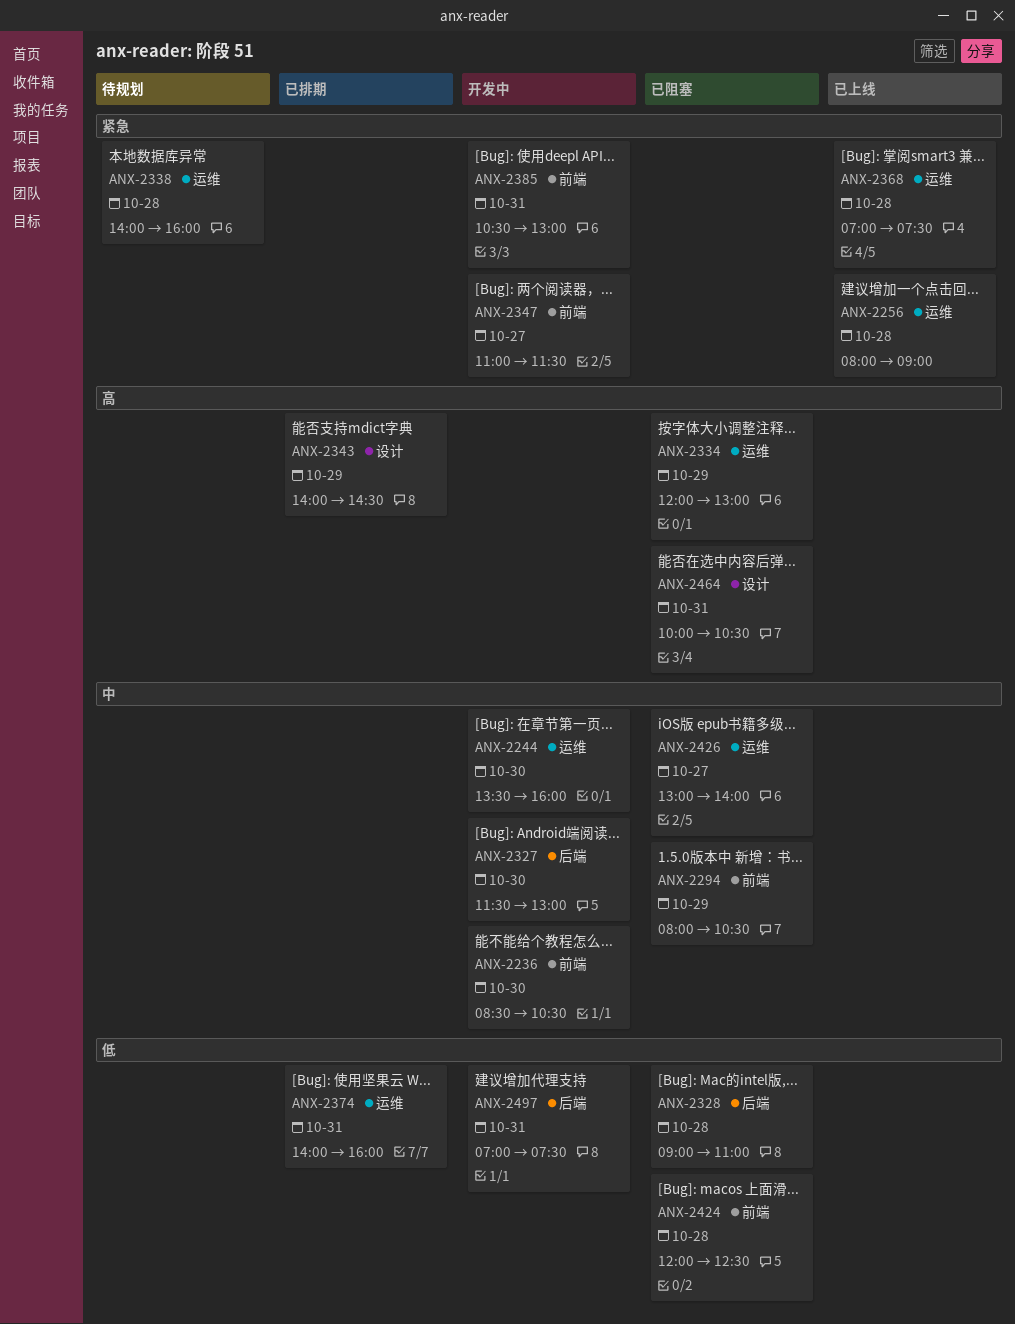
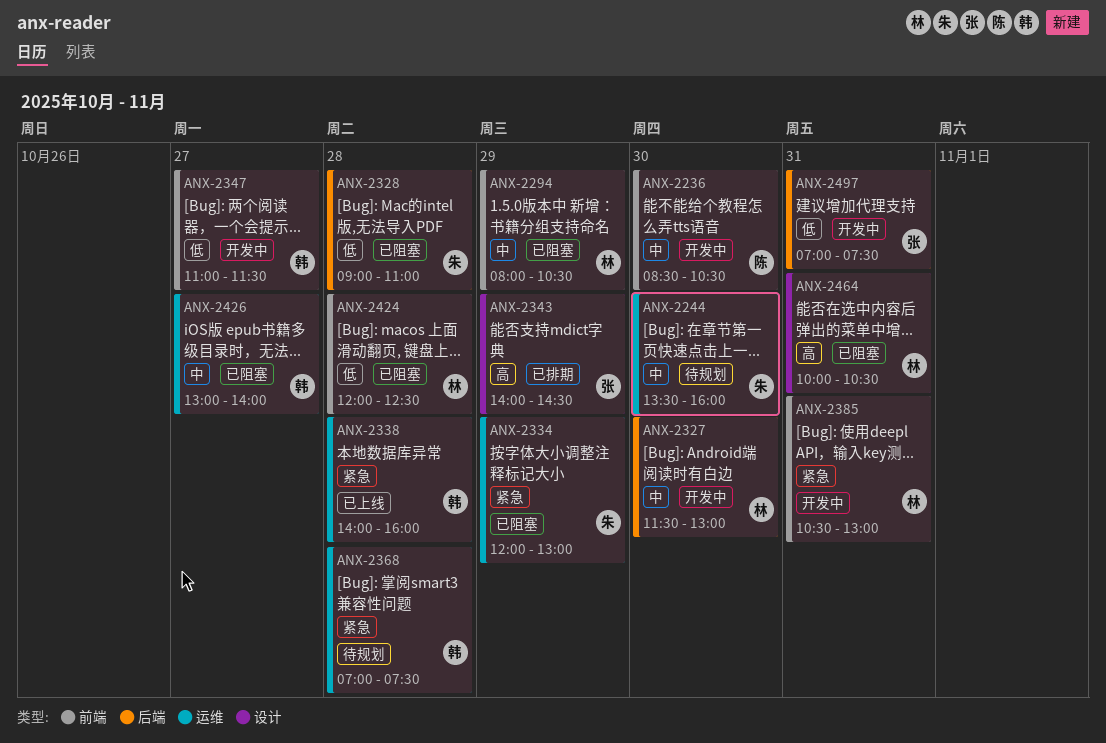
ANX-2244, status: 开发中 -> 待规划
ANX-2256: present -> none
ANX-2334, priority: 高 -> 紧急
ANX-2338, status: 待规划 -> 已上线
ANX-2347, priority: 紧急 -> 低
ANX-2368, status: 已上线 -> 待规划
ANX-2374: present -> none

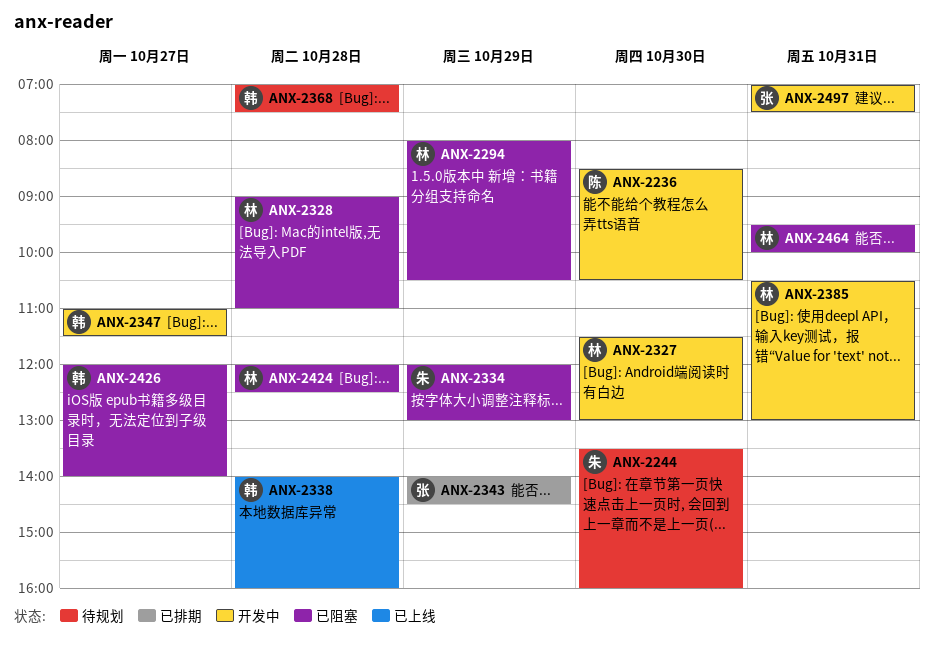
ANX-2328, owner: 朱 -> 林
ANX-2426, begins: 13:00 -> 12:00
ANX-2464, begins: 10:00 -> 09:30
ANX-2464, ends: 10:30 -> 10:00

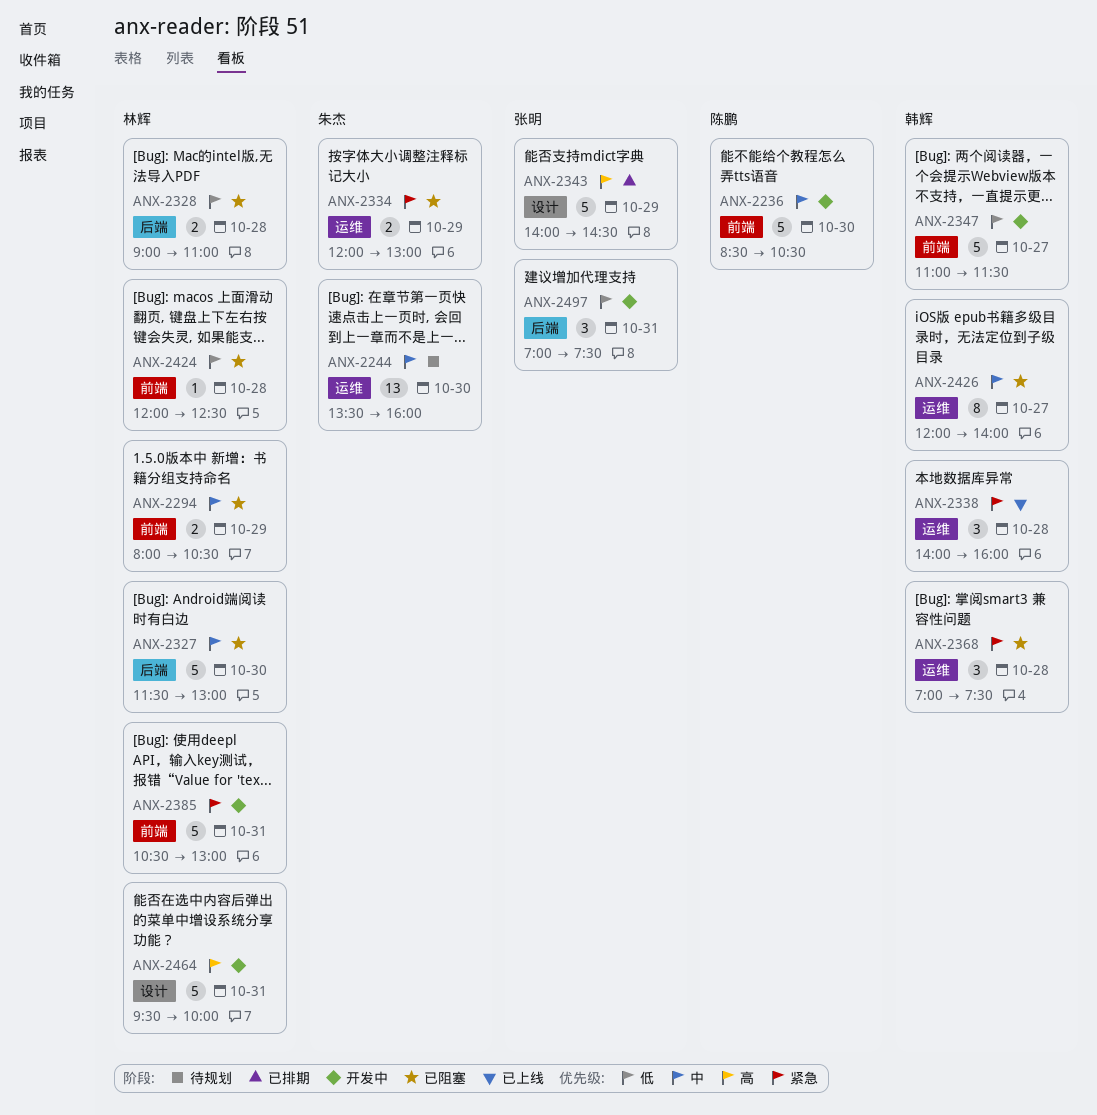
ANX-2327, status: 开发中 -> 已阻塞
ANX-2368, status: 待规划 -> 已阻塞
ANX-2464, status: 已阻塞 -> 开发中

